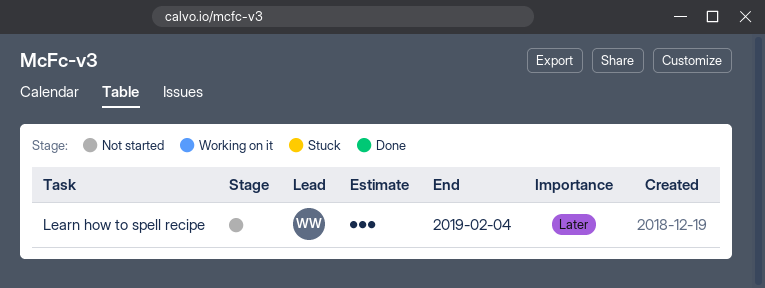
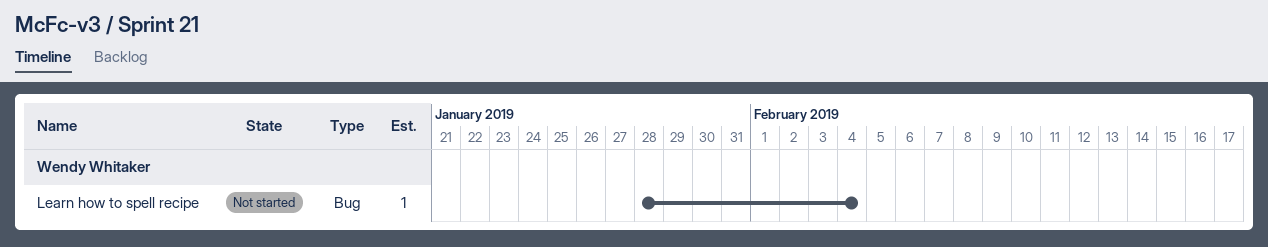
Learn how to spell recipe, estimate: 3 -> 1

